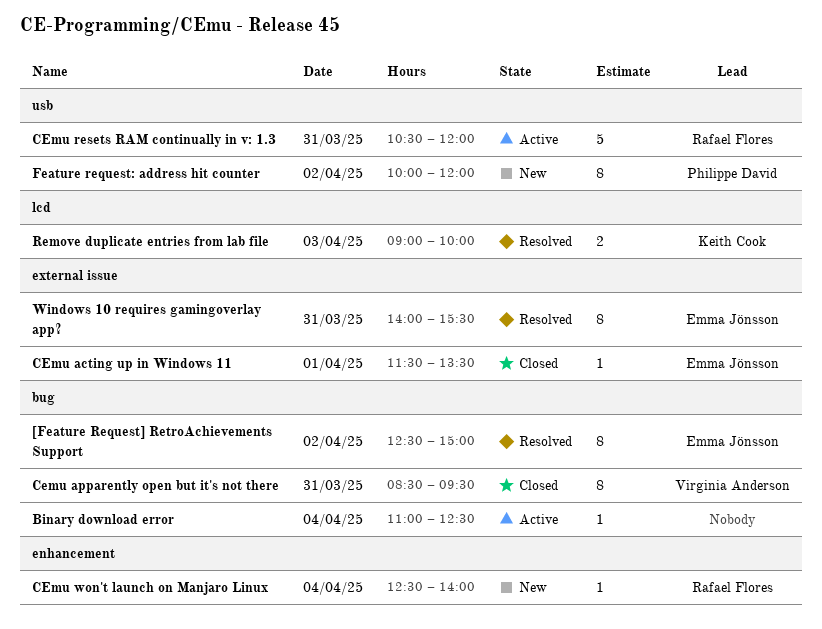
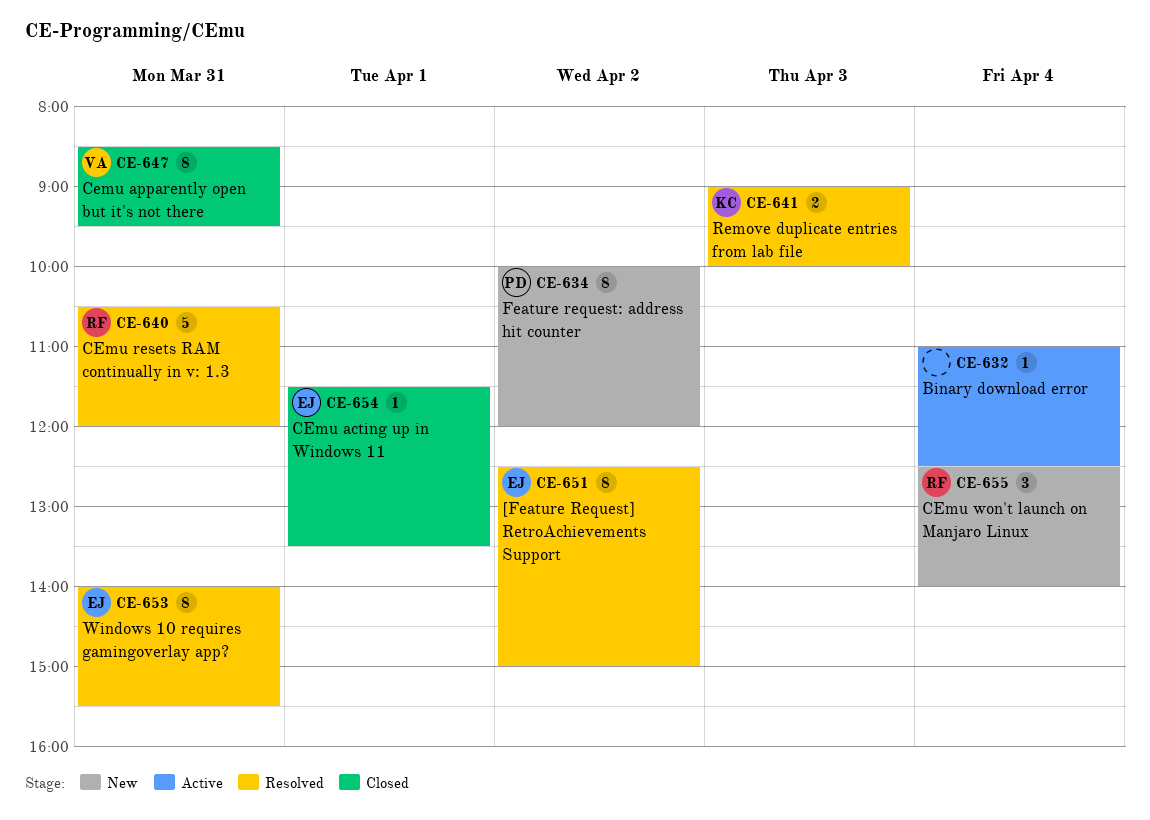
CEmu resets RAM continually in v: 1.3, status: Active -> Resolved
CEmu won't launch on Manjaro Linux, estimate: 1 -> 3

